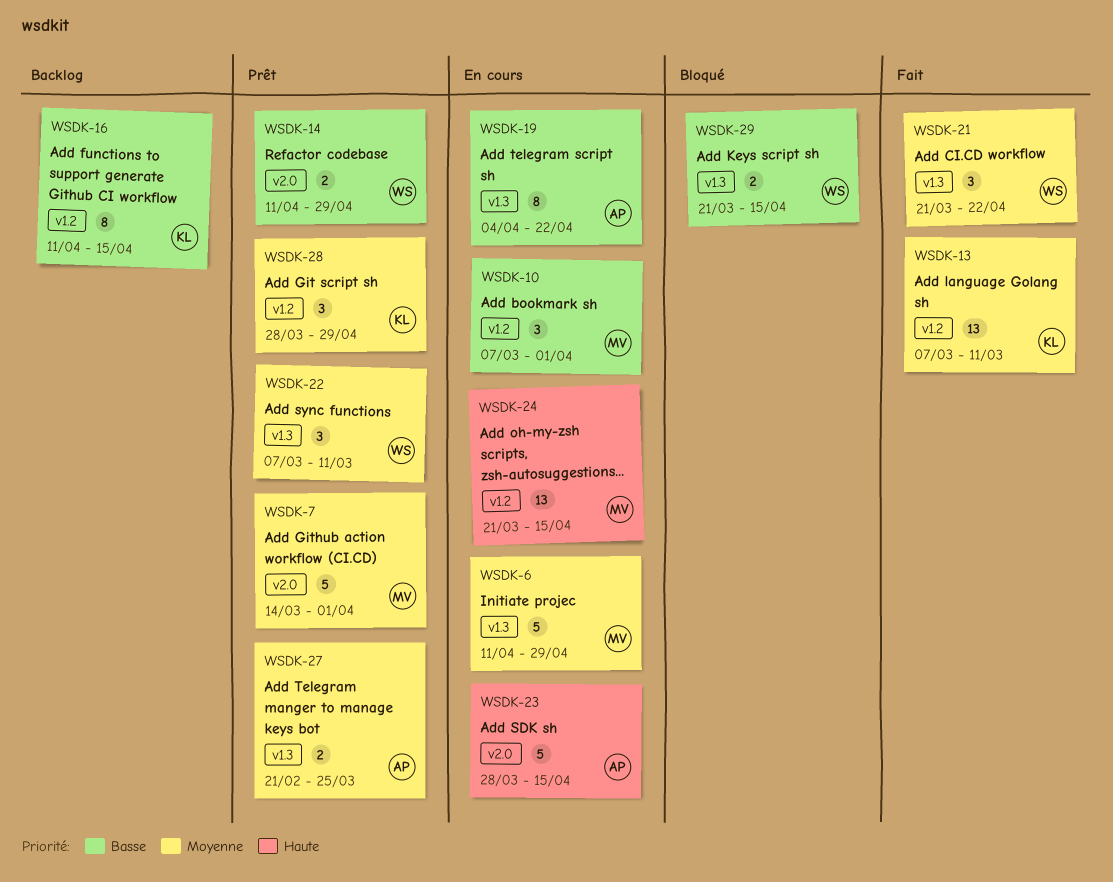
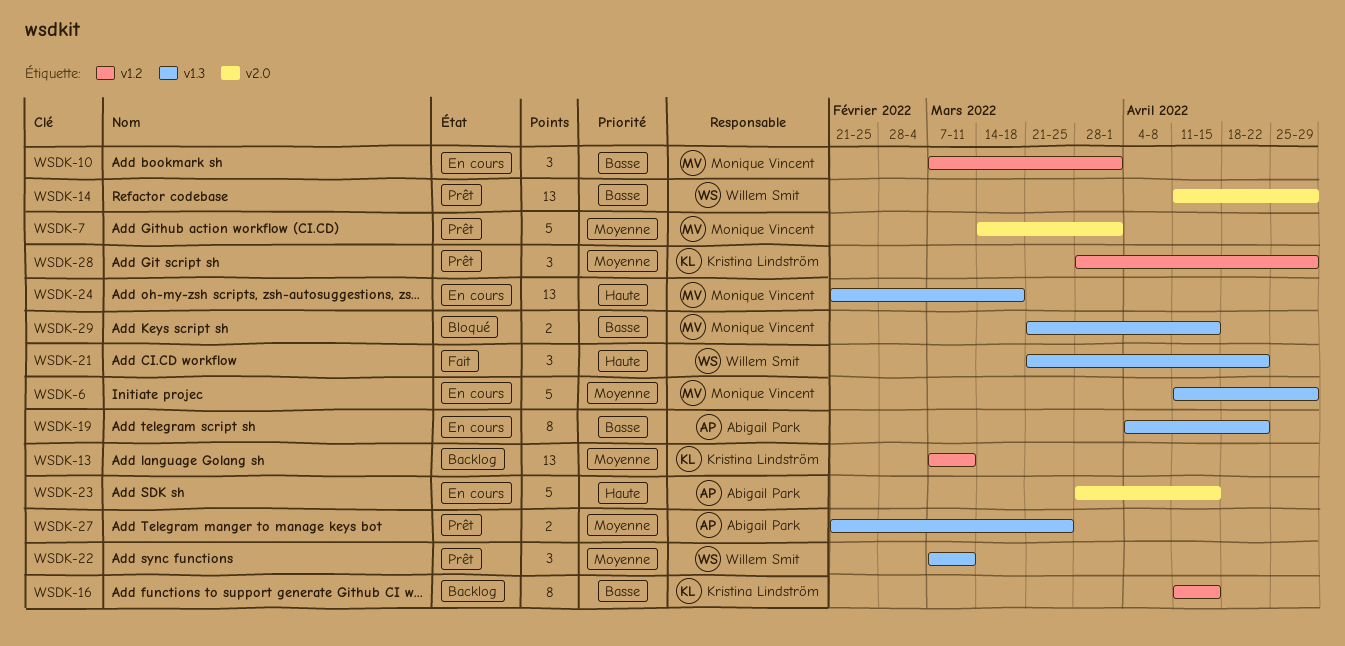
WSDK-13, status: Fait -> Backlog
WSDK-14, estimate: 2 -> 13
WSDK-21, priority: Moyenne -> Haute
WSDK-24, label: v1.2 -> v1.3
WSDK-24, start: Mar 21 -> Feb 21
WSDK-24, due: Apr 15 -> Mar 18
WSDK-29, owner: Willem Smit -> Monique Vincent

